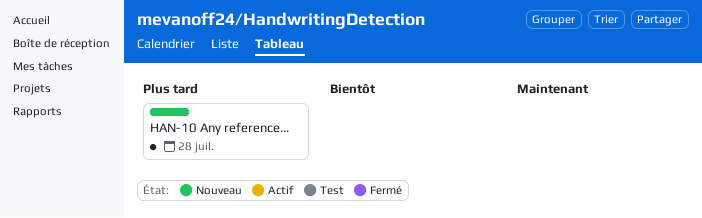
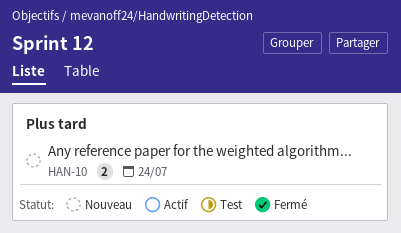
HAN-10, estimate: 1 -> 2
HAN-10, due: Jul 28 -> Jul 24

